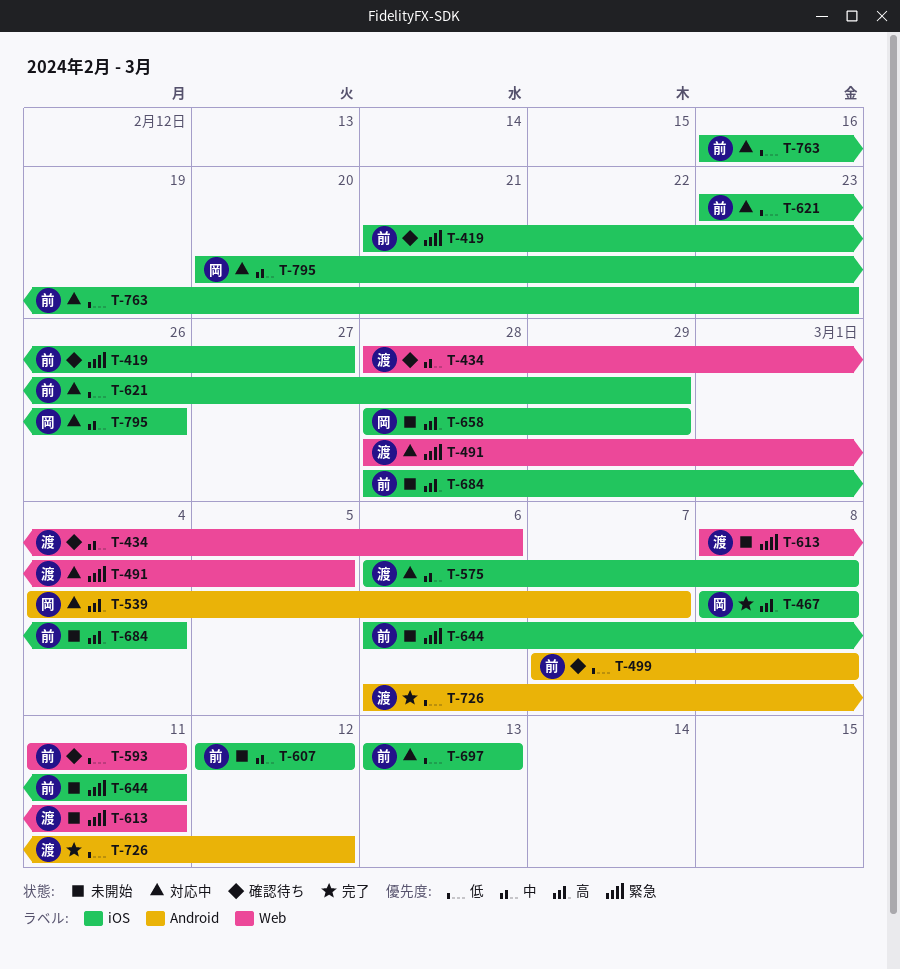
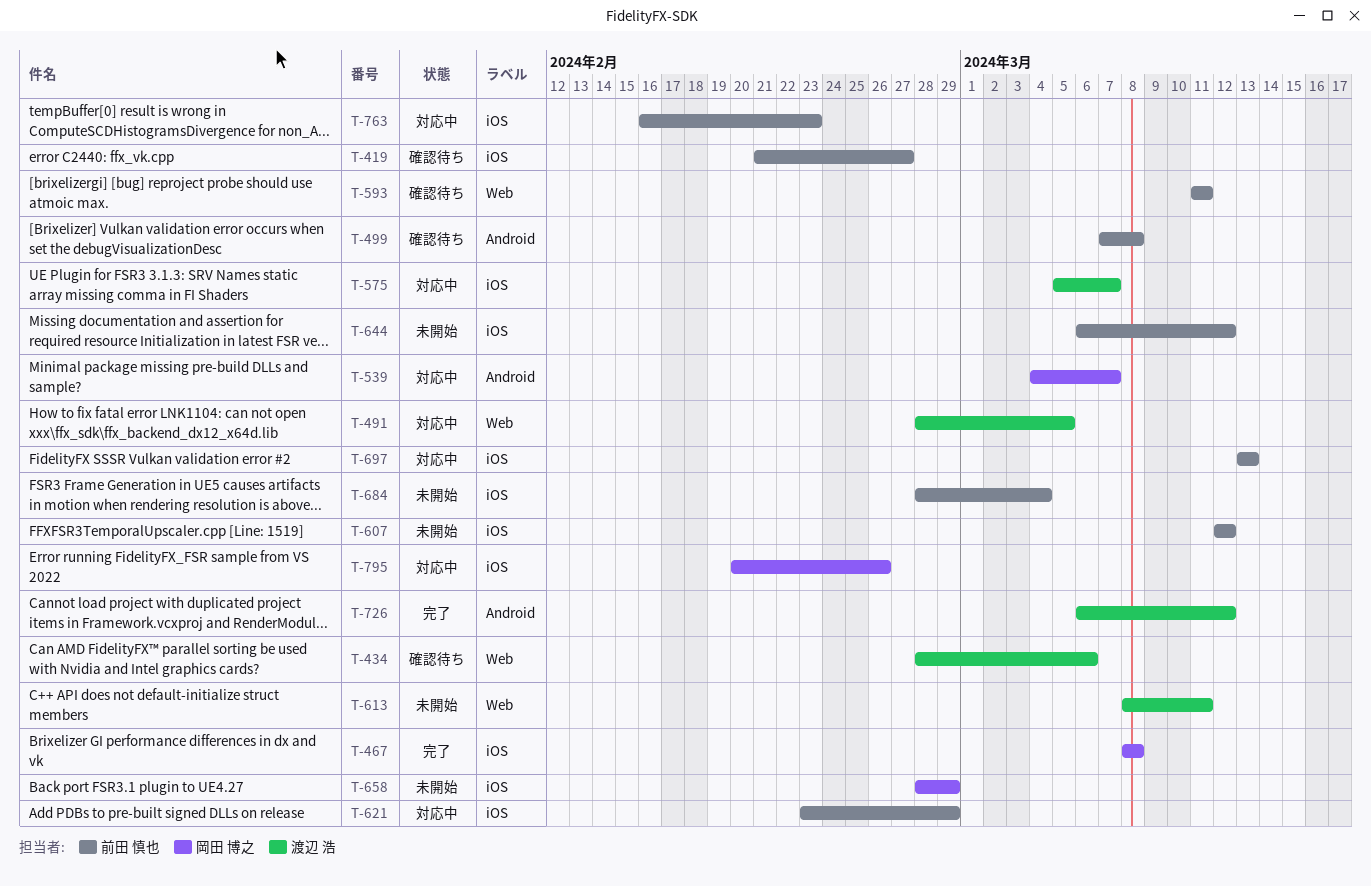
T-575, start: Mar 6 -> Mar 5
T-575, due: Mar 8 -> Mar 7
T-644, due: Mar 11 -> Mar 12

